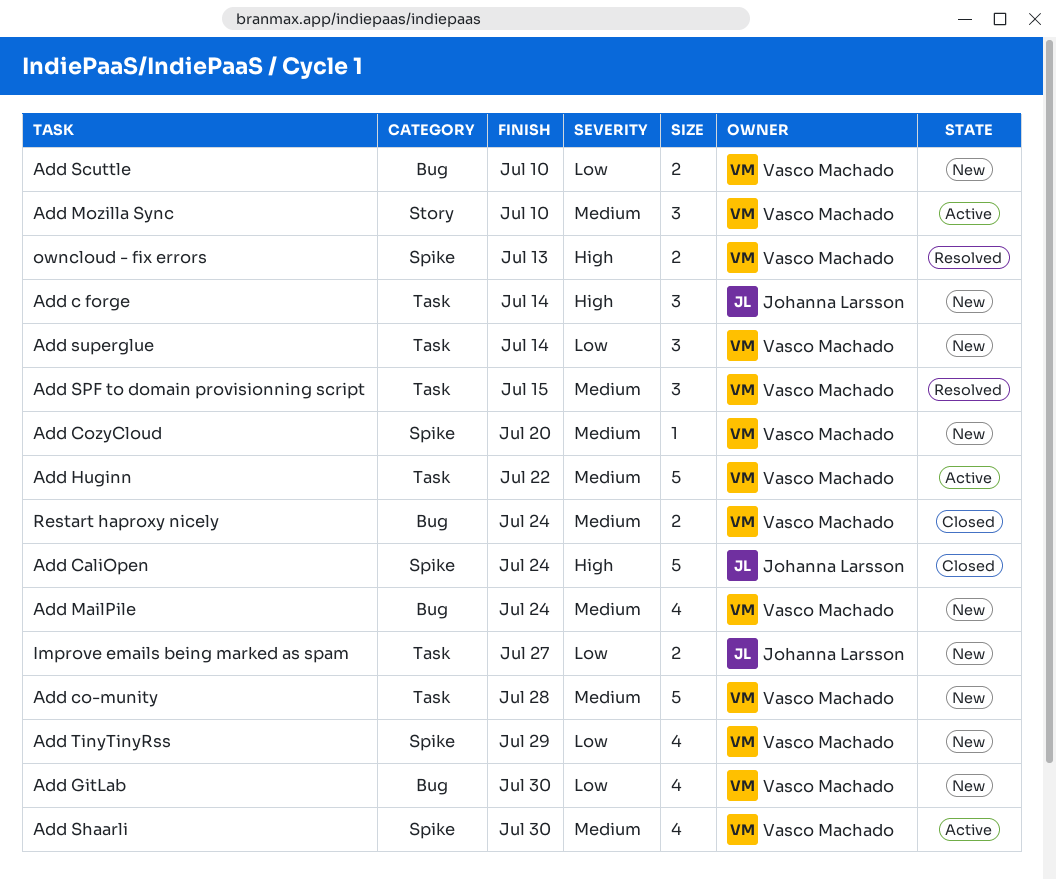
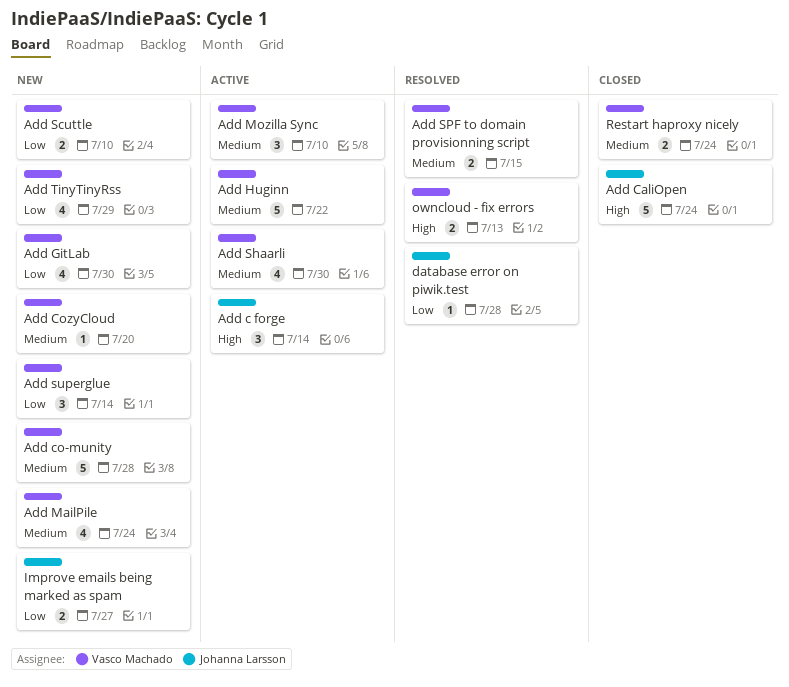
Add c forge, status: New -> Active
Add SPF to domain provisionning script, estimate: 3 -> 2
database error on piwik.test: none -> present

